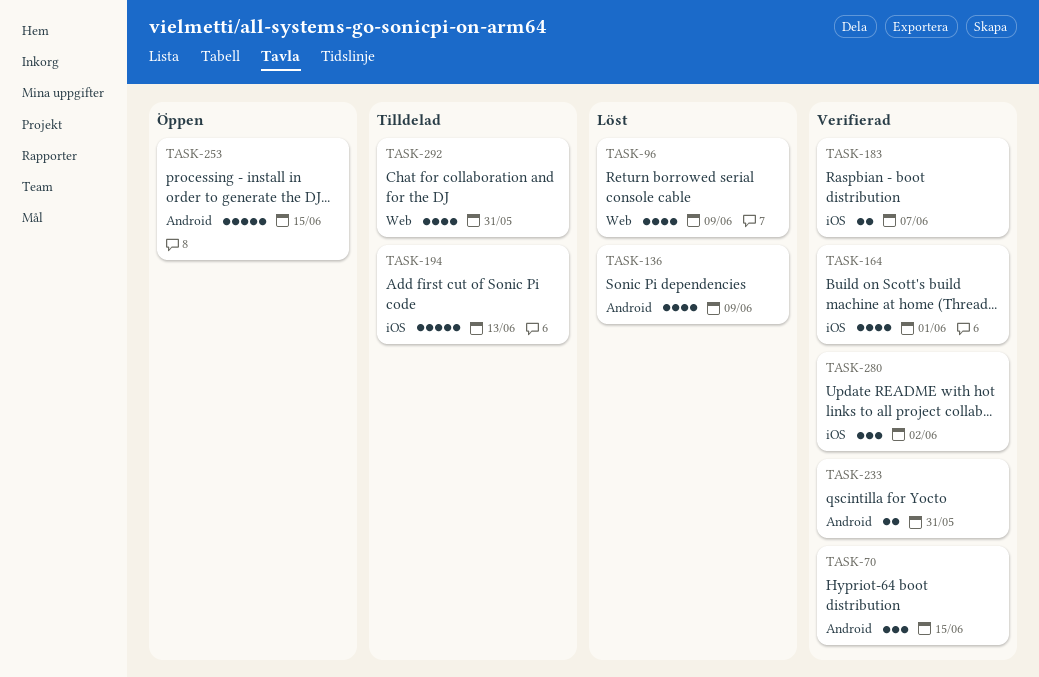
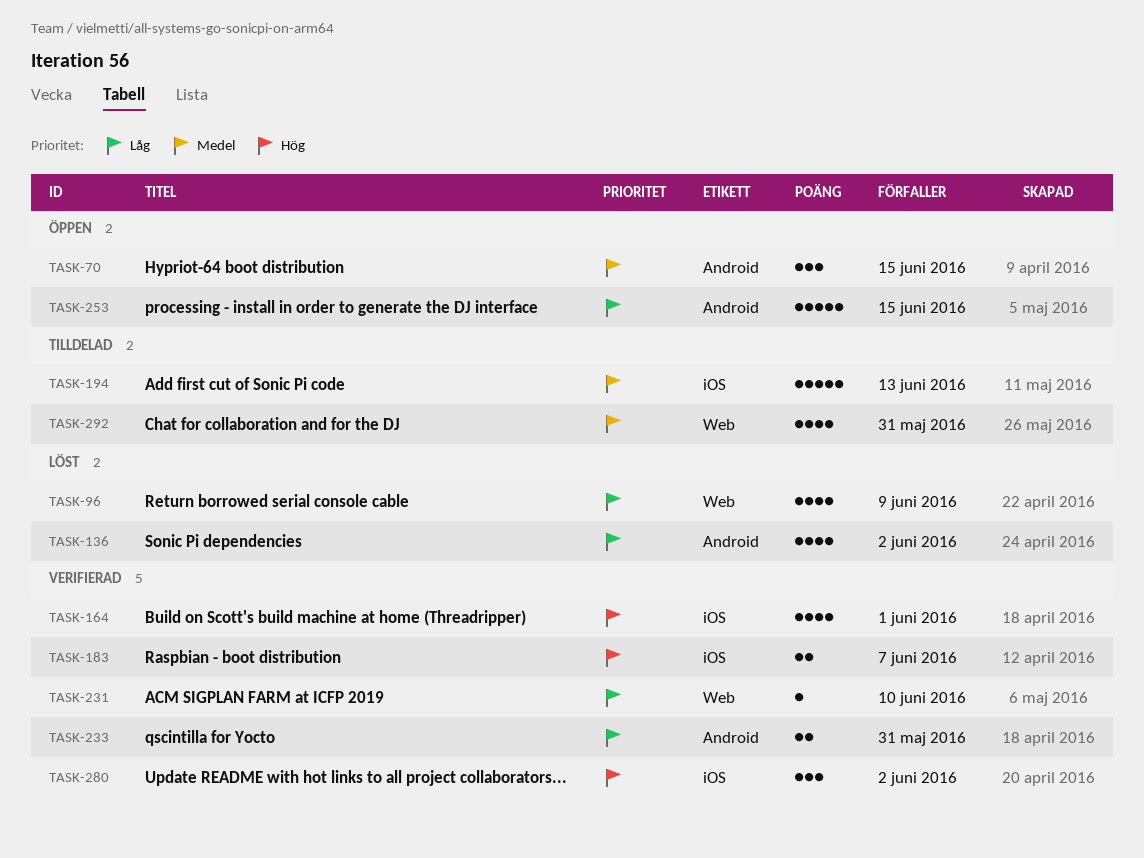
TASK-70, status: Verifierad -> Öppen
TASK-136, due: Jun 9 -> Jun 2
TASK-231: none -> present

